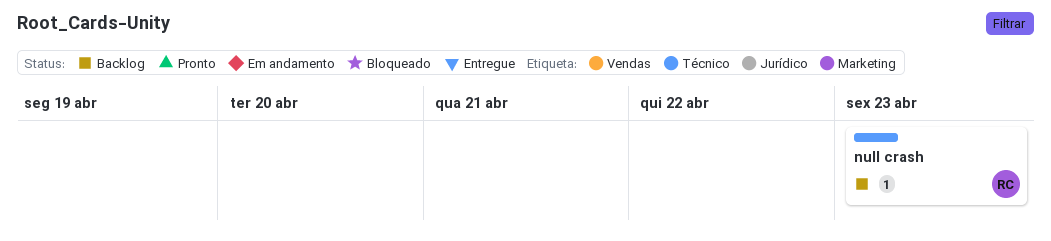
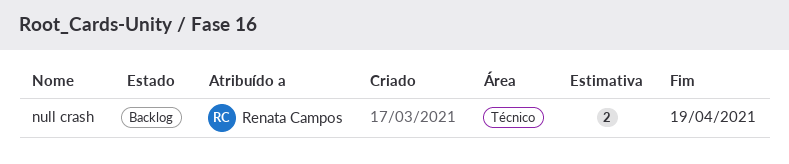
null crash, estimate: 1 -> 2
null crash, due: Apr 23 -> Apr 19

